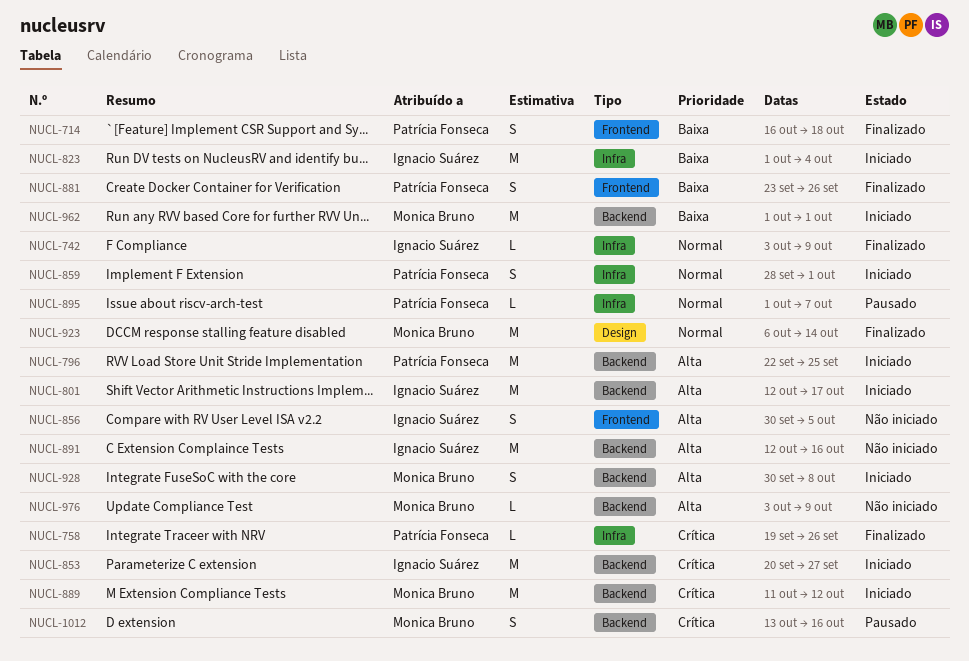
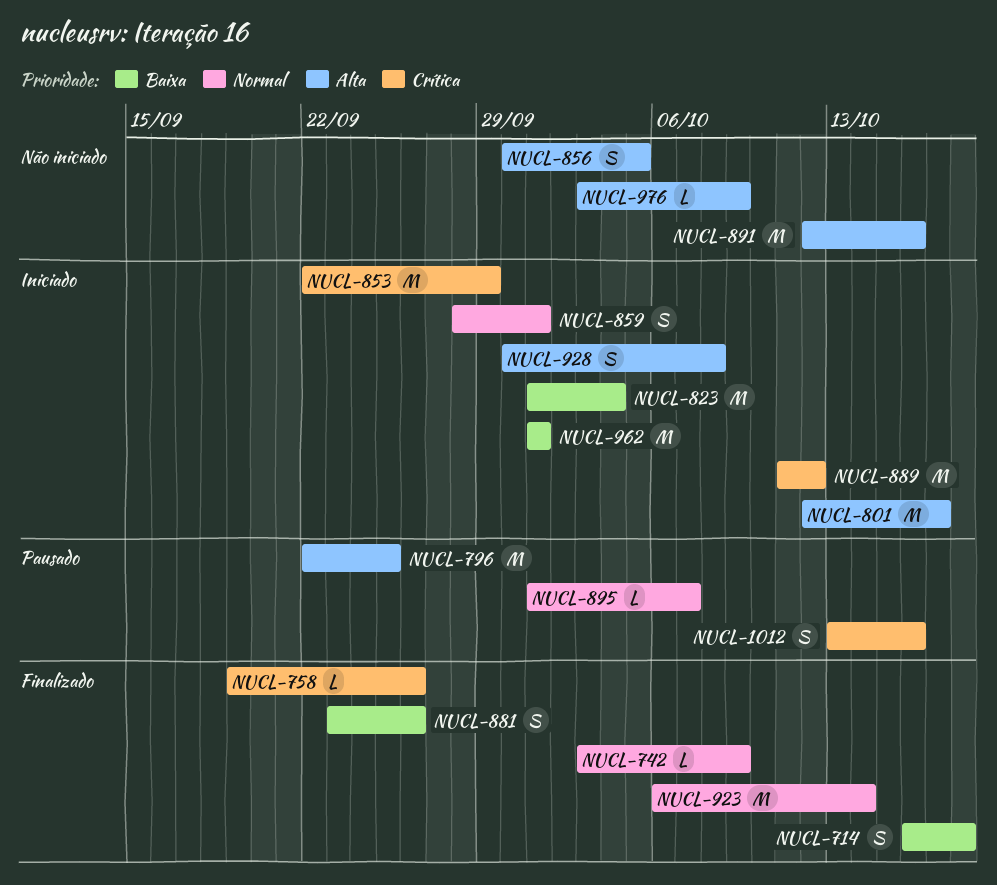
NUCL-796, status: Iniciado -> Pausado
NUCL-853, start: Sep 20 -> Sep 22
NUCL-853, due: Sep 27 -> Sep 29

